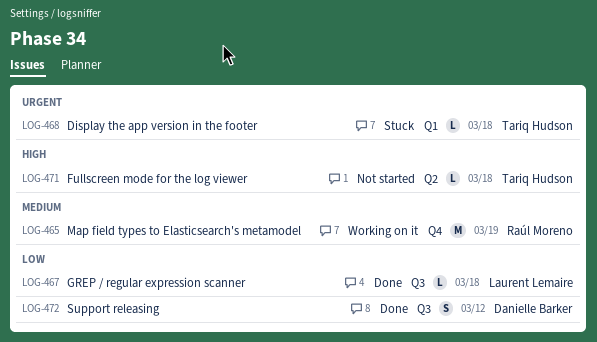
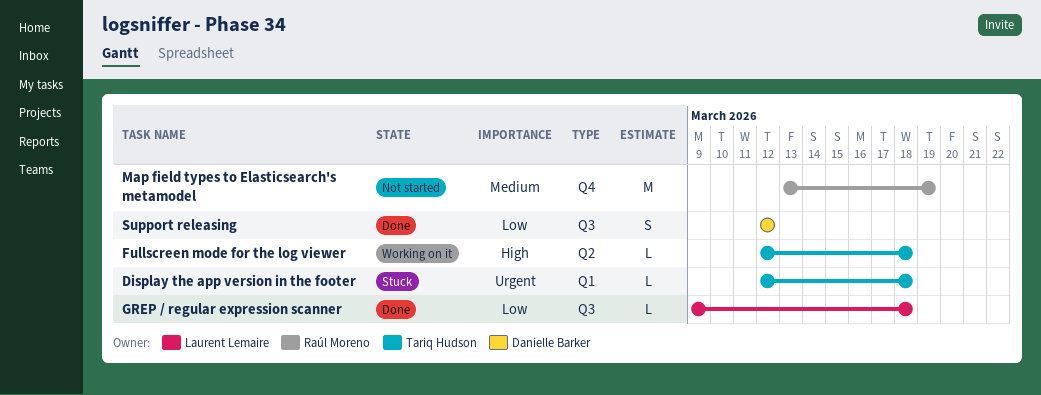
Fullscreen mode for the log viewer, status: Not started -> Working on it
Map field types to Elasticsearch's metamodel, status: Working on it -> Not started

